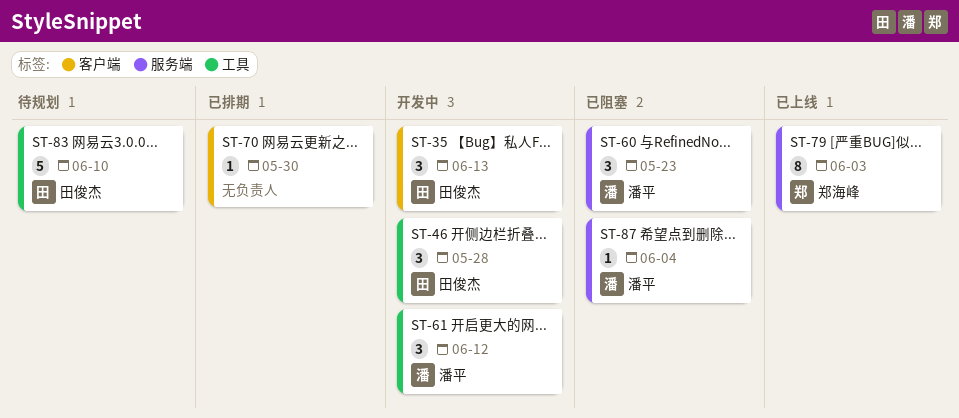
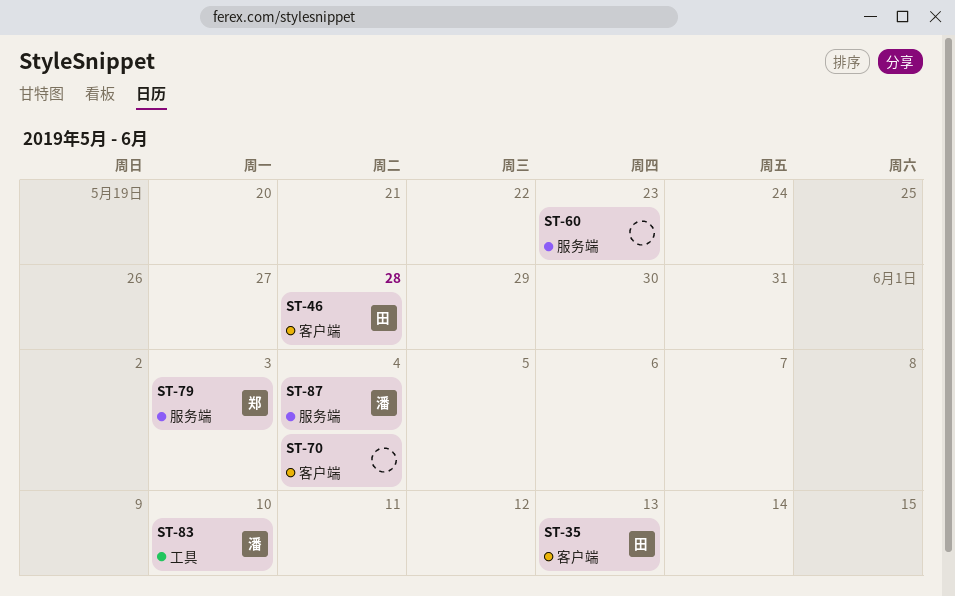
ST-46, label: 工具 -> 客户端
ST-60, owner: 潘平 -> none
ST-61: present -> none
ST-70, due: May 30 -> Jun 4
ST-83, owner: 田俊杰 -> 潘平

